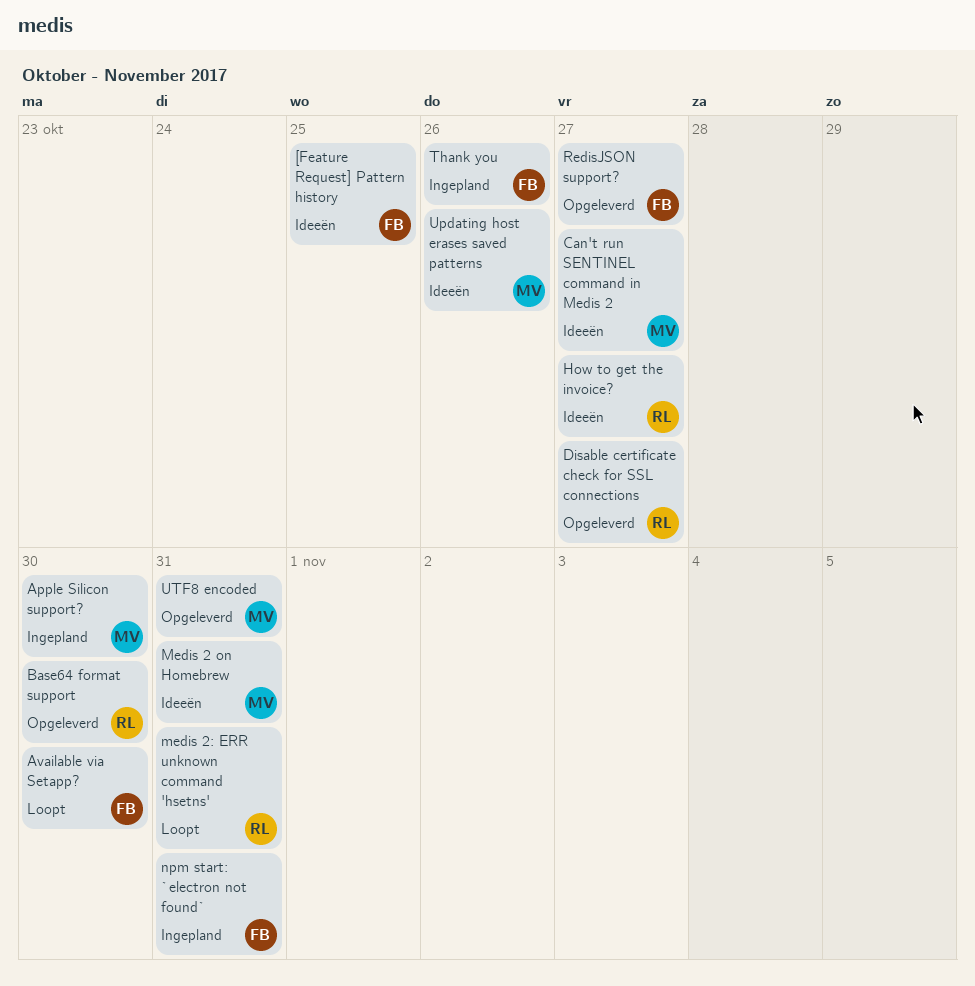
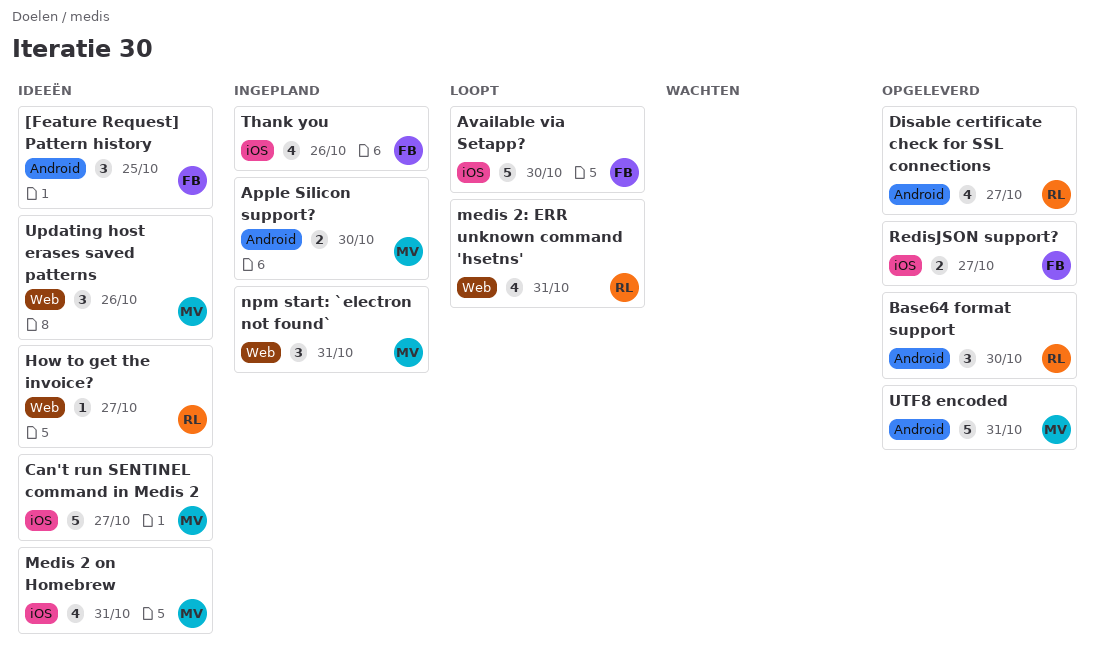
npm start: `electron not found`, owner: FB -> MV

